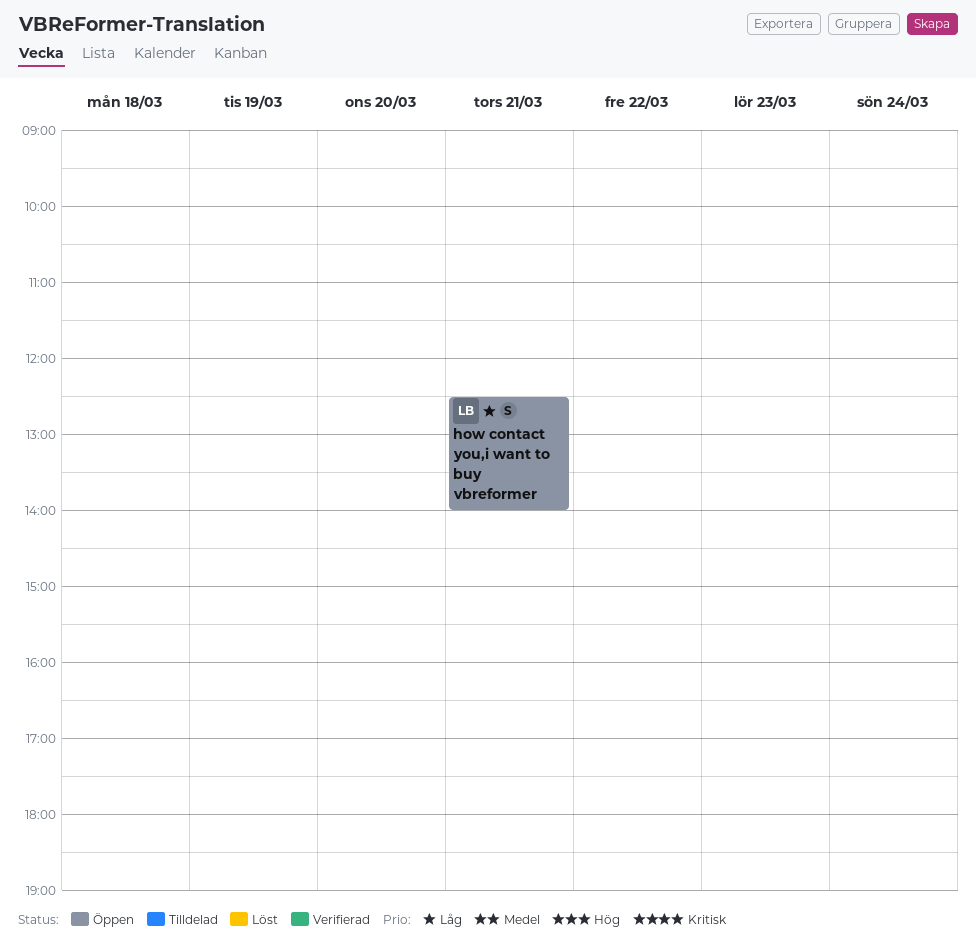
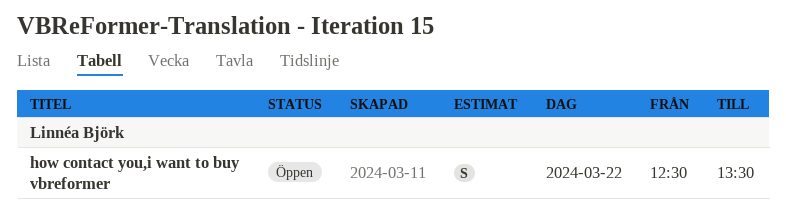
how contact you,i want to buy vbreformer, day: Mar 21 -> Mar 22
how contact you,i want to buy vbreformer, ends: 14:00 -> 13:30

